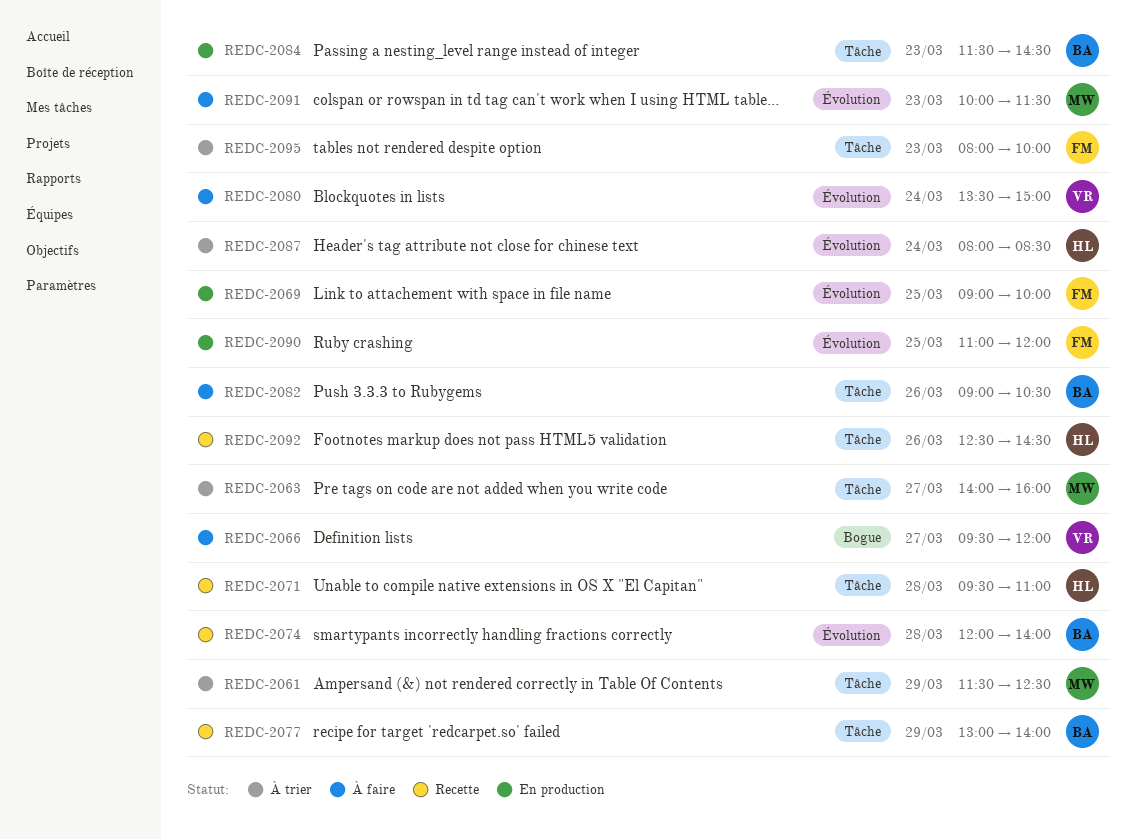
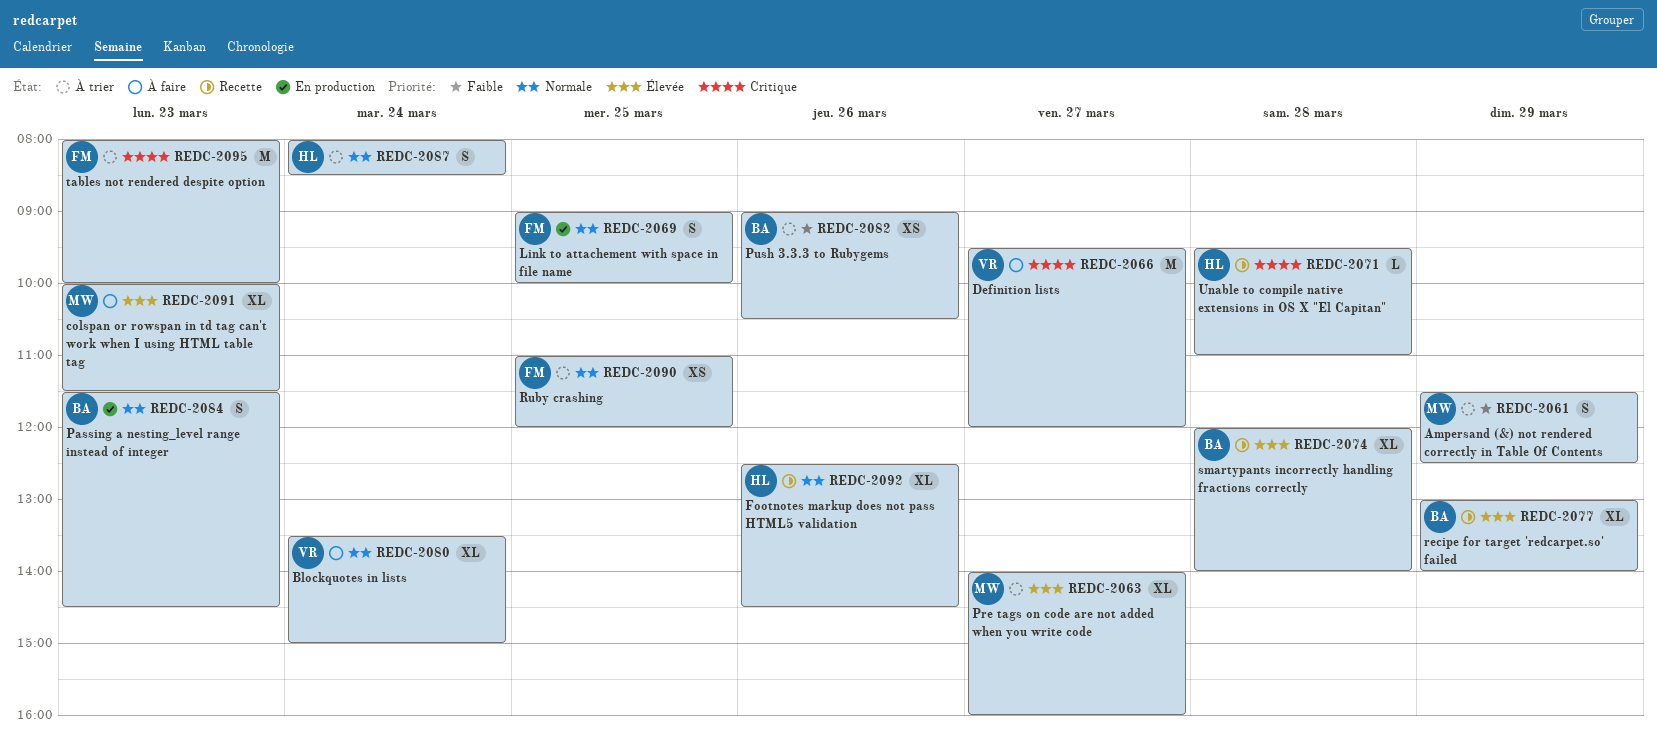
REDC-2082, status: À faire -> À trier
REDC-2090, status: En production -> À trier

